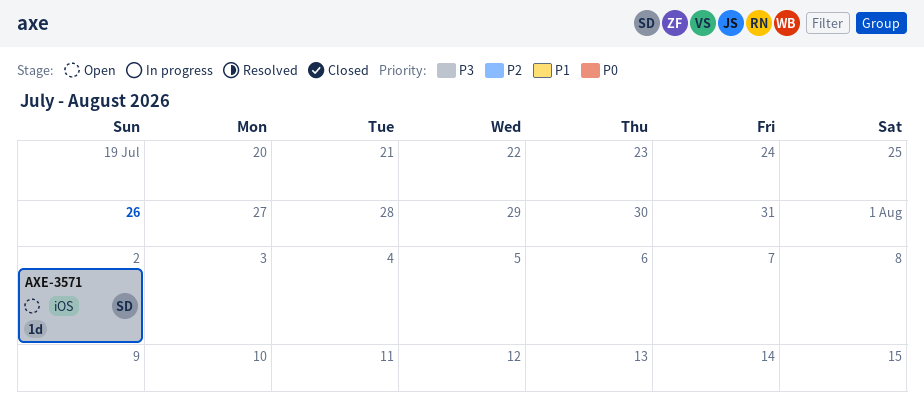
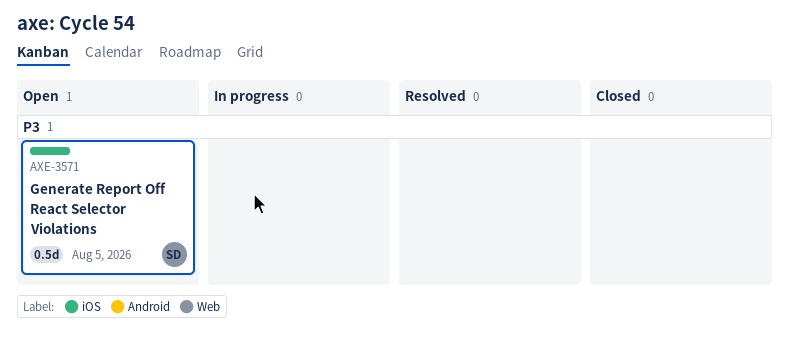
AXE-3571, estimate: 1d -> 0.5d
AXE-3571, due: Aug 2 -> Aug 5

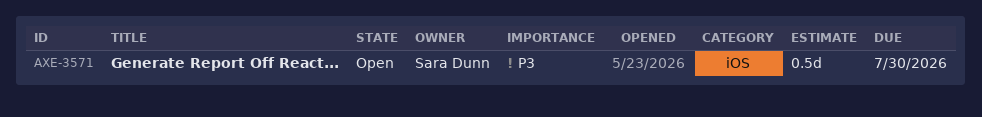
AXE-3571, due: Aug 5 -> Jul 30

